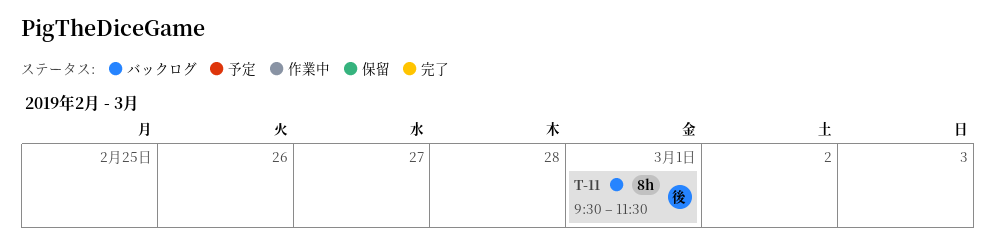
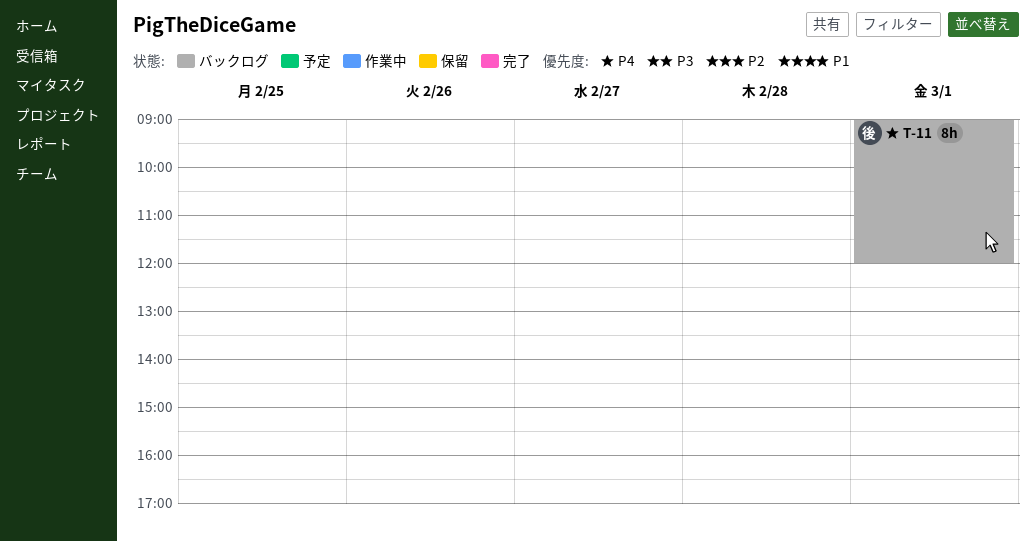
T-11, begins: 09:30 -> 09:00
T-11, ends: 11:30 -> 12:00

